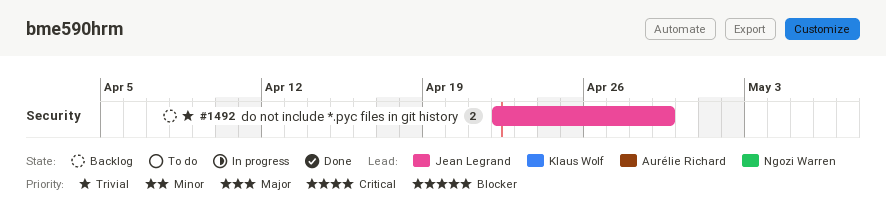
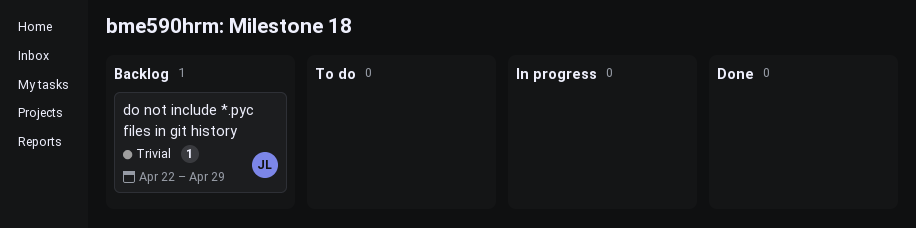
do not include *.pyc files in git history, estimate: 2 -> 1

